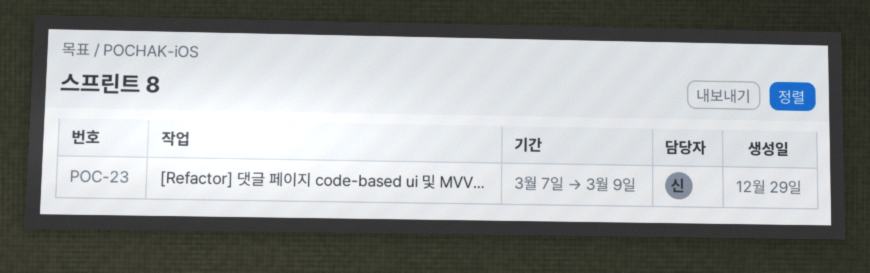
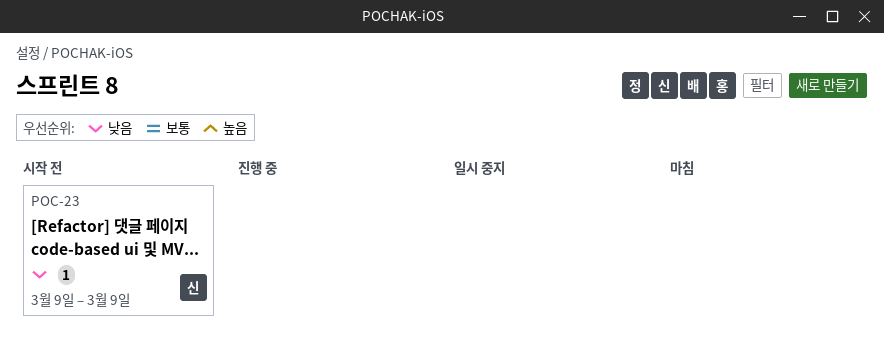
POC-23, start: Mar 7 -> Mar 9

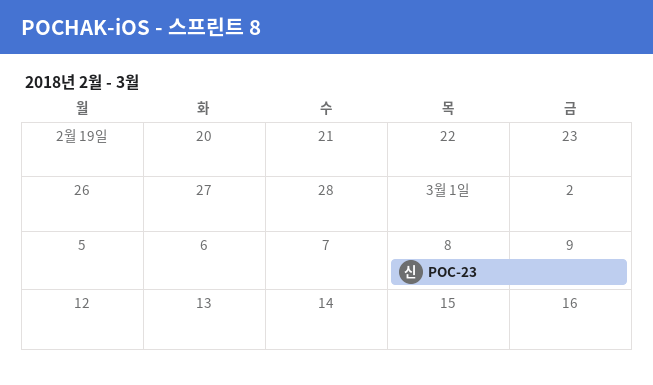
POC-23, start: Mar 9 -> Mar 8

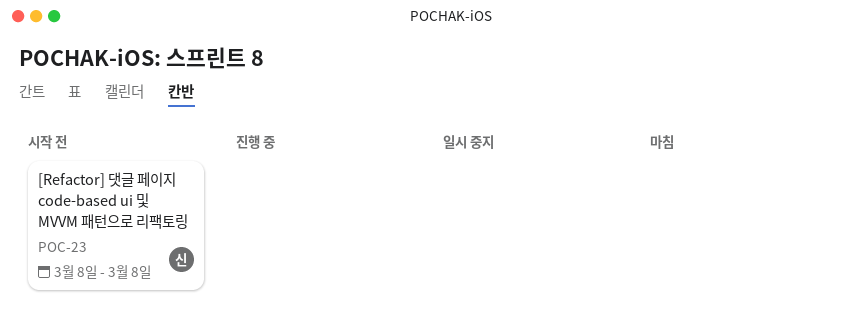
POC-23, due: Mar 9 -> Mar 8

